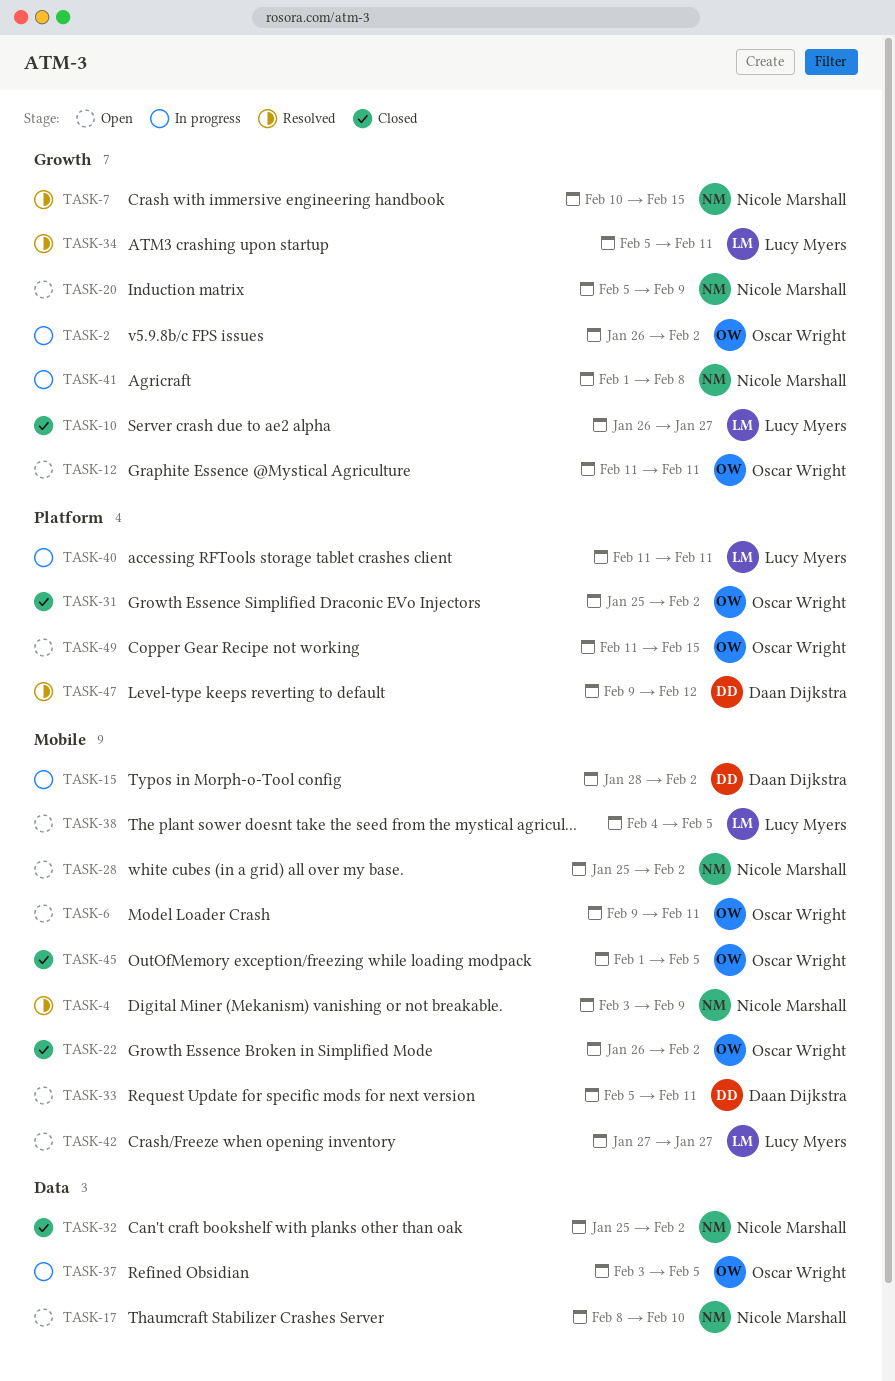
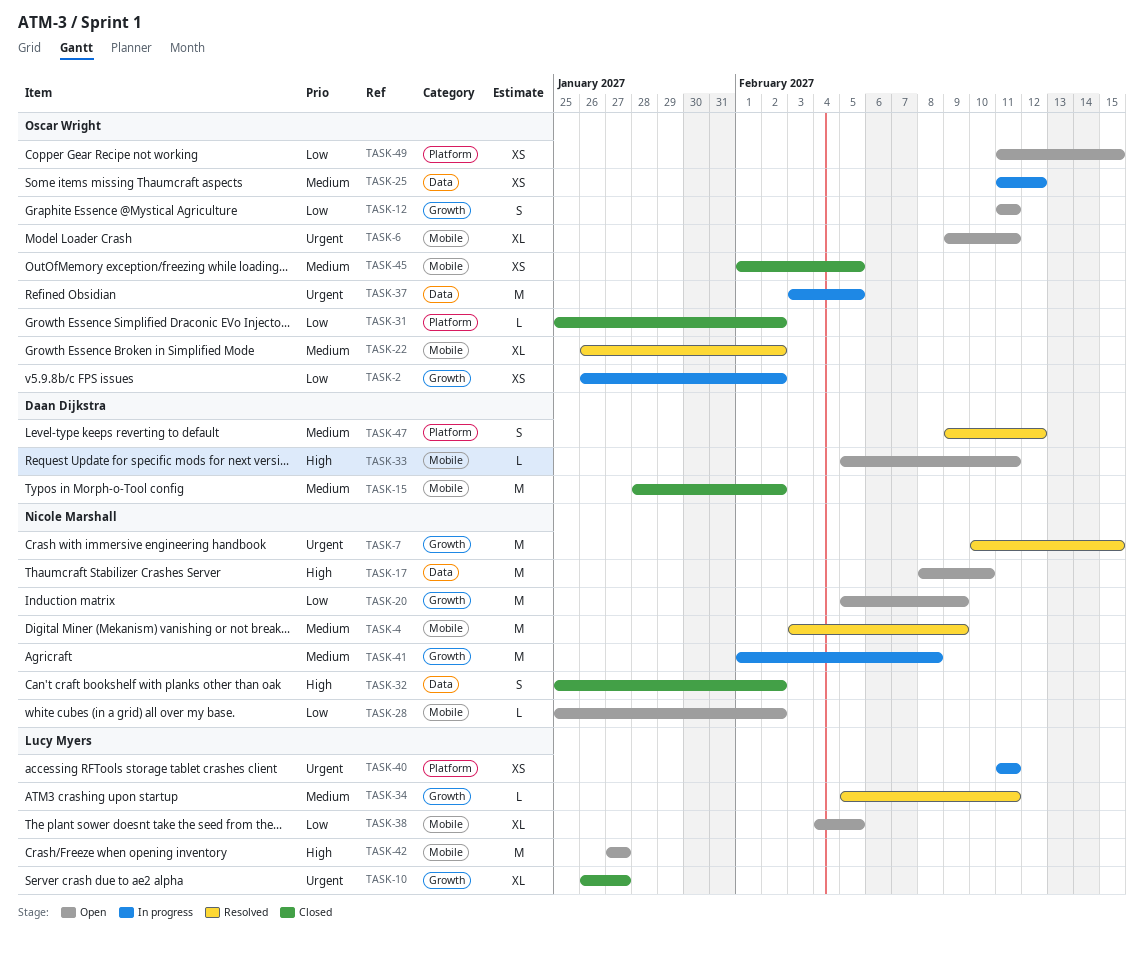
TASK-15, status: In progress -> Closed
TASK-22, status: Closed -> Resolved
TASK-25: none -> present

